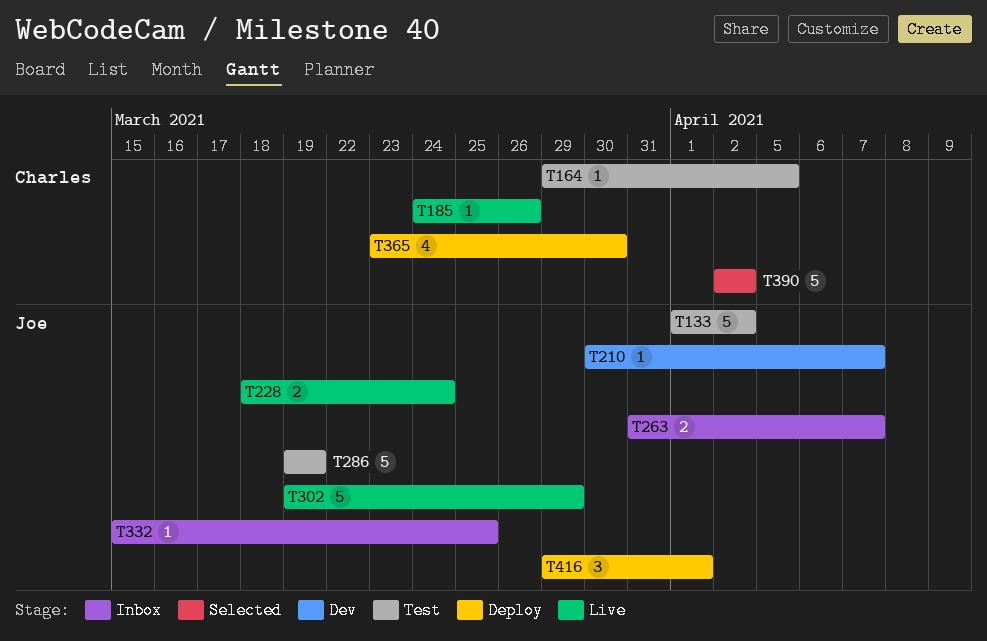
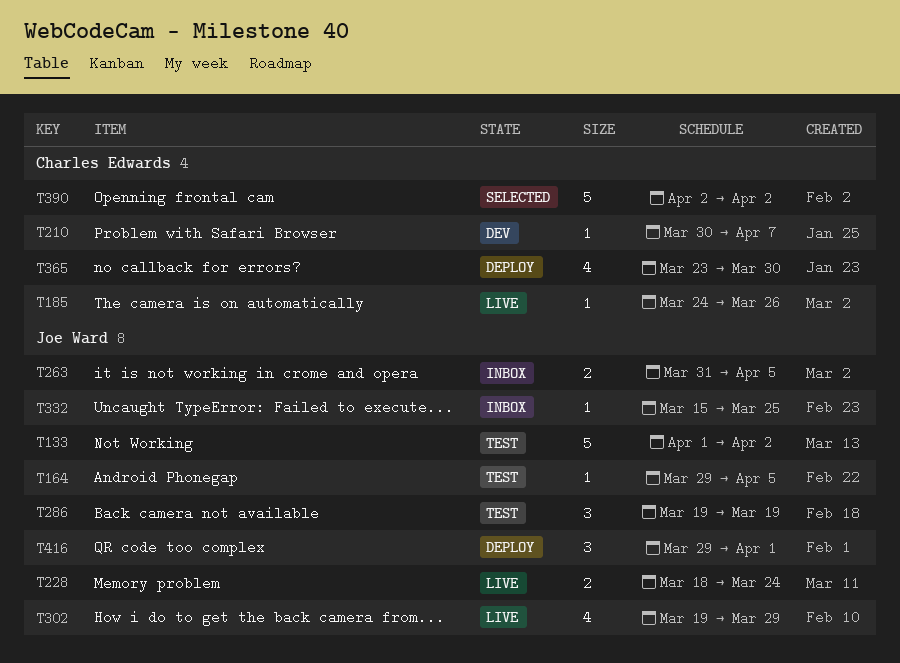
T164, owner: Charles Edwards -> Joe Ward
T210, owner: Joe Ward -> Charles Edwards
T263, due: Apr 7 -> Apr 5
T286, estimate: 5 -> 3
T302, estimate: 5 -> 4

